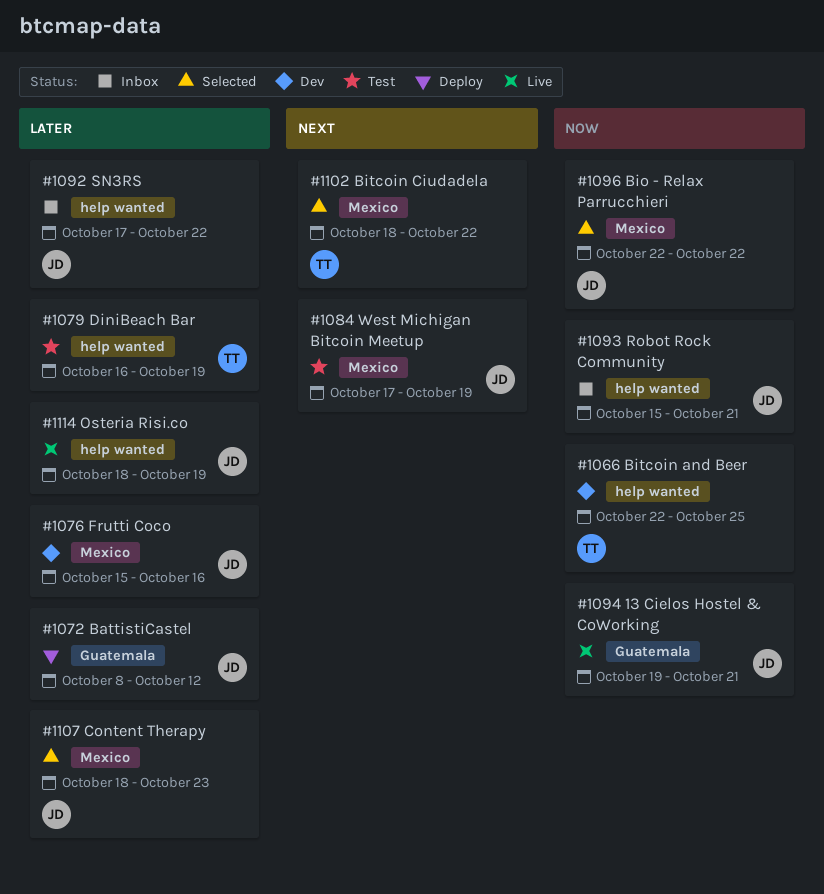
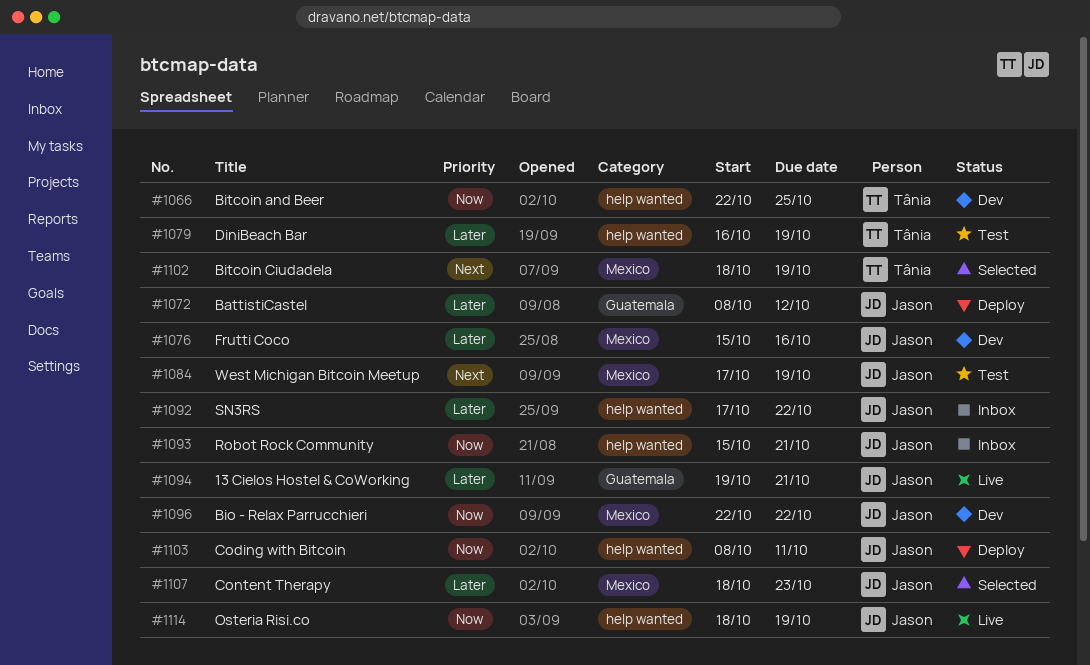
#1094, priority: Now -> Later
#1096, status: Selected -> Dev
#1102, due: Oct 22 -> Oct 19
#1103: none -> present
#1114, priority: Later -> Now

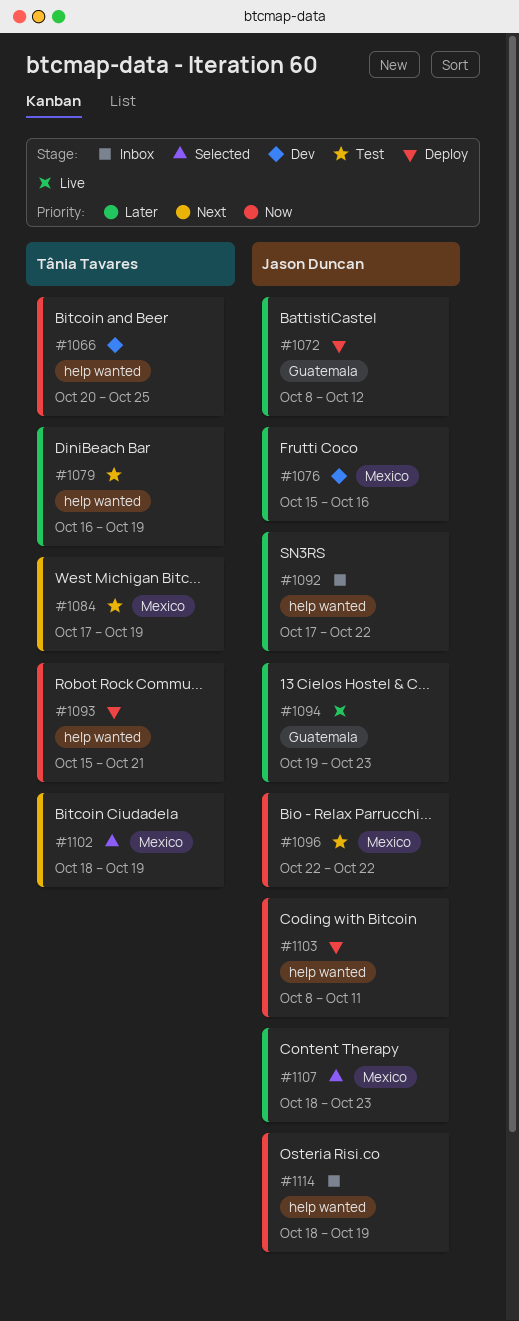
#1066, start: Oct 22 -> Oct 20
#1084, owner: Jason Duncan -> Tânia Tavares
#1093, status: Inbox -> Deploy
#1093, owner: Jason Duncan -> Tânia Tavares
#1094, due: Oct 21 -> Oct 23
#1096, status: Dev -> Test
#1114, status: Live -> Inbox

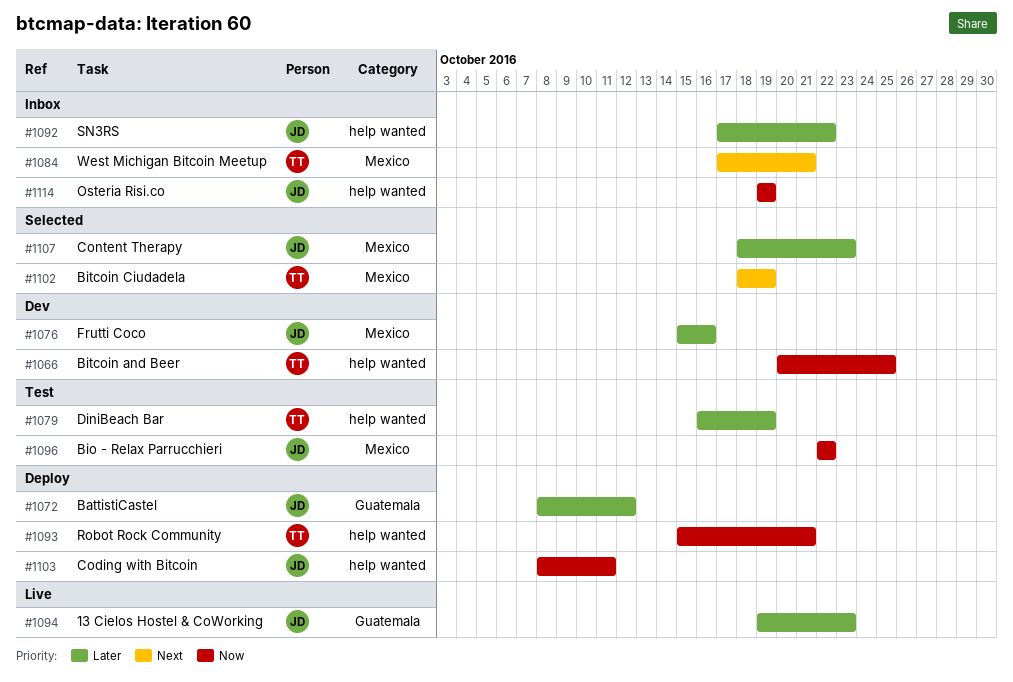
#1084, status: Test -> Inbox
#1084, due: Oct 19 -> Oct 21
#1114, start: Oct 18 -> Oct 19

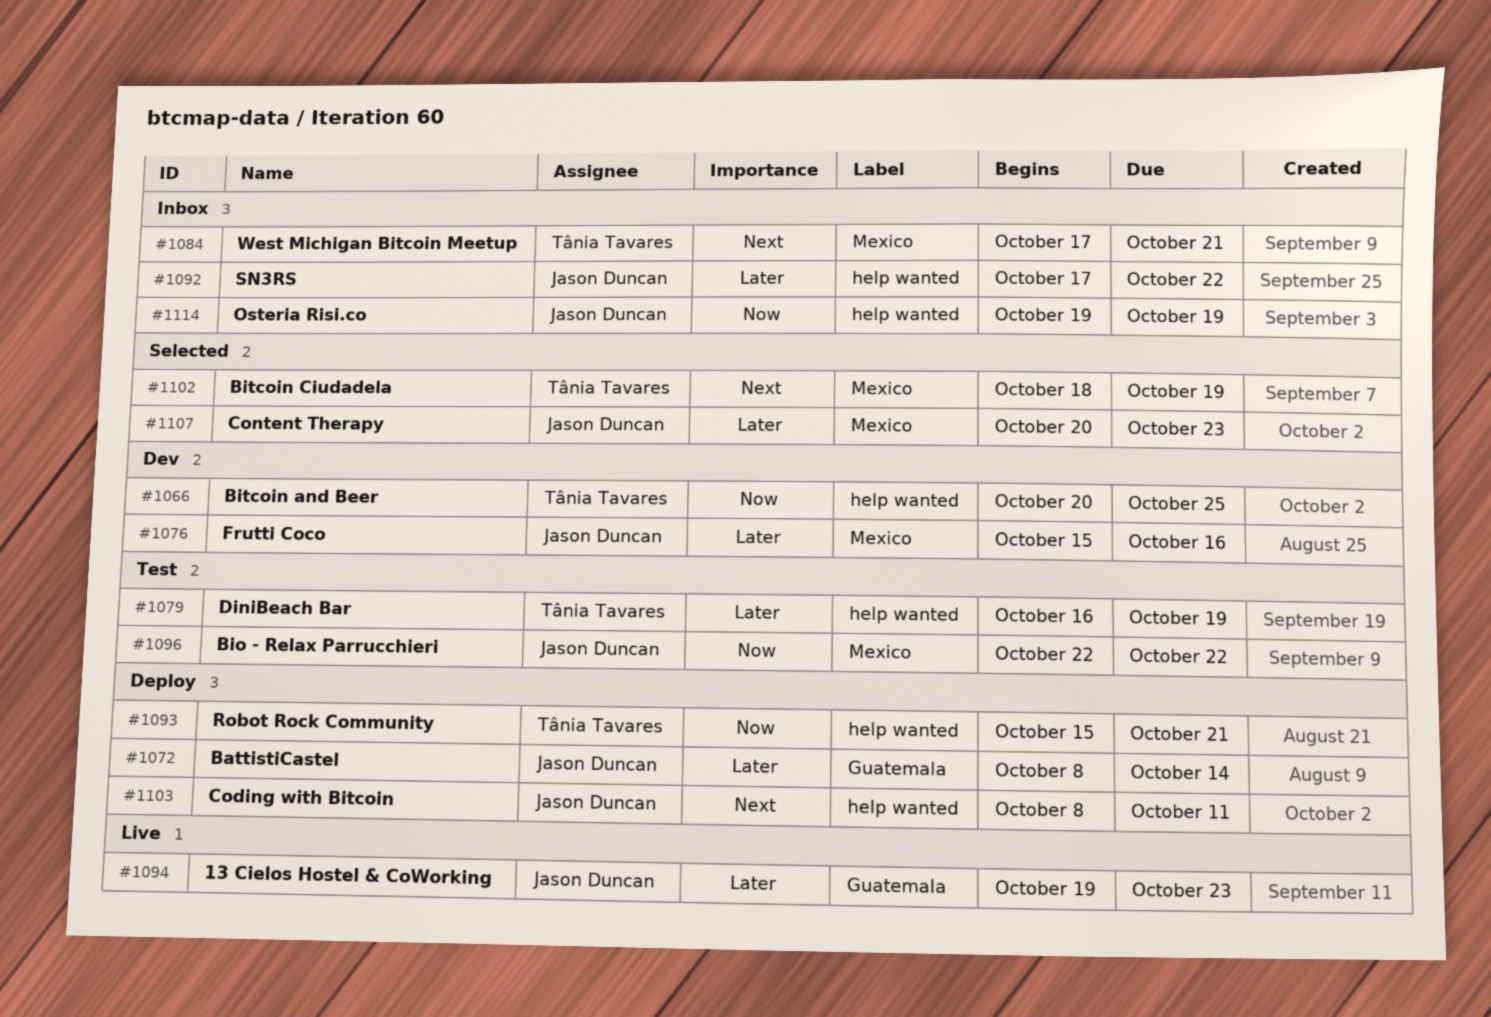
#1072, due: Oct 12 -> Oct 14
#1103, priority: Now -> Next
#1107, start: Oct 18 -> Oct 20

